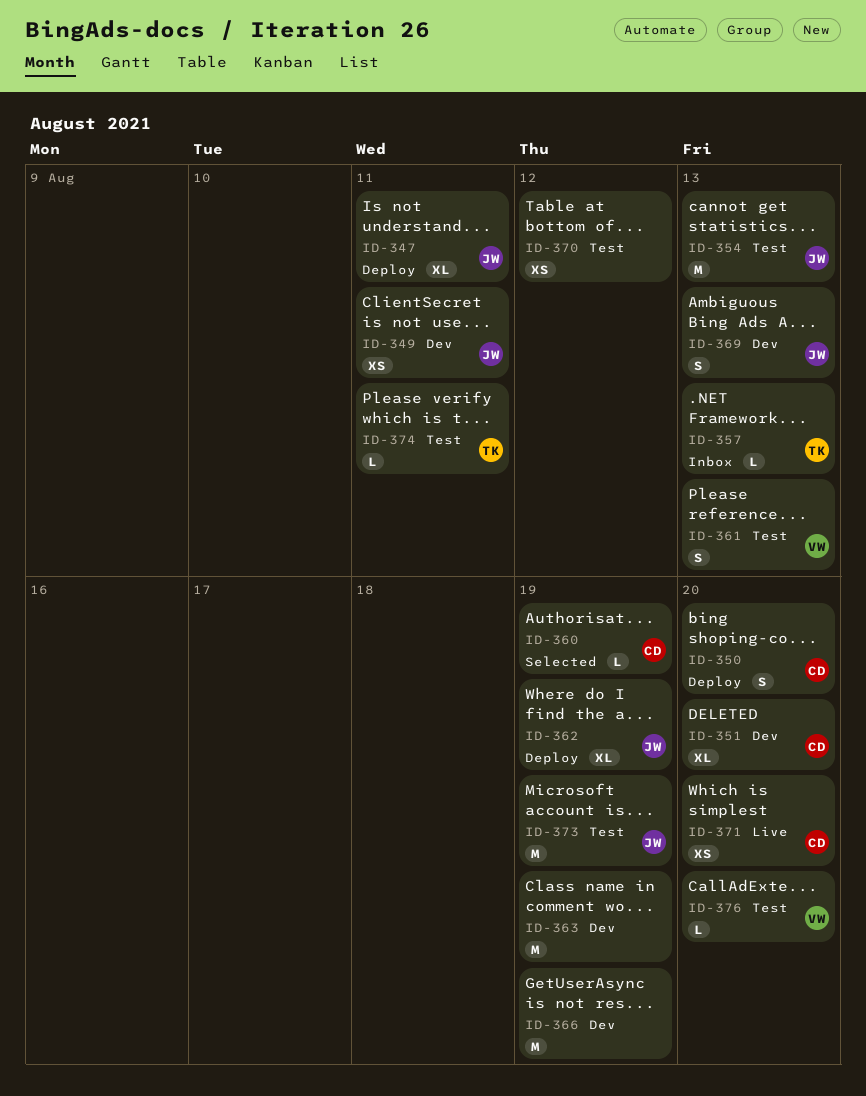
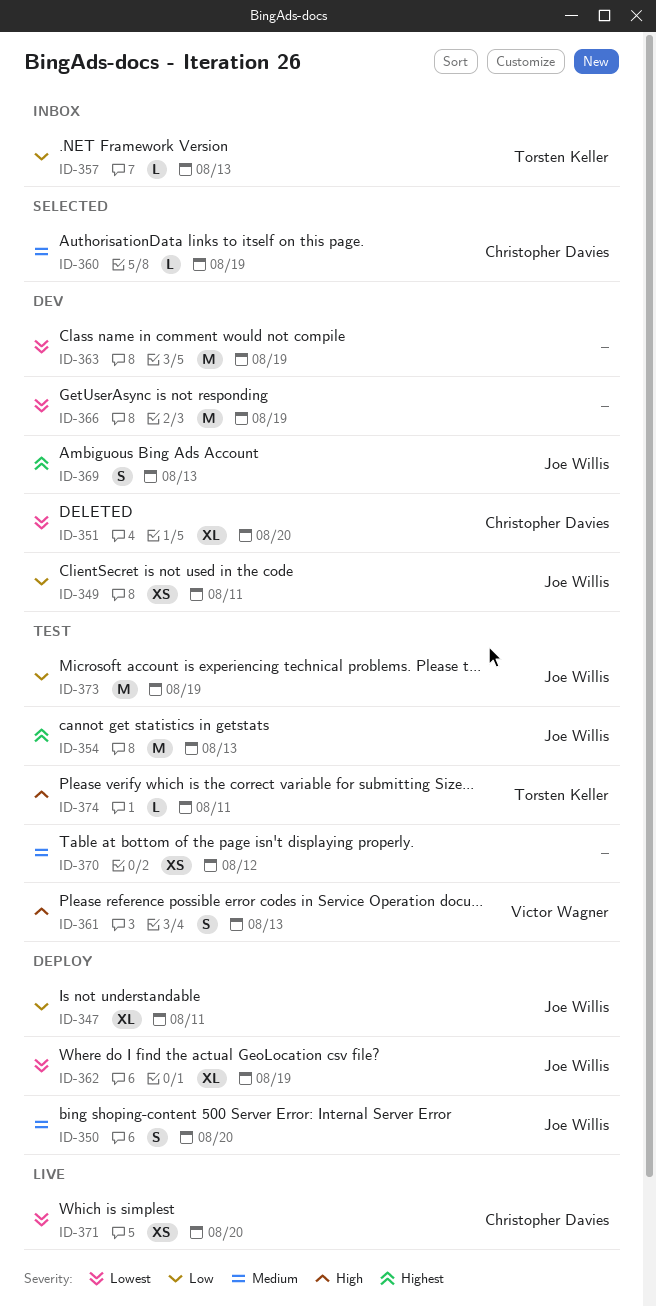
ID-350, owner: Christopher Davies -> Joe Willis
ID-376: present -> none

